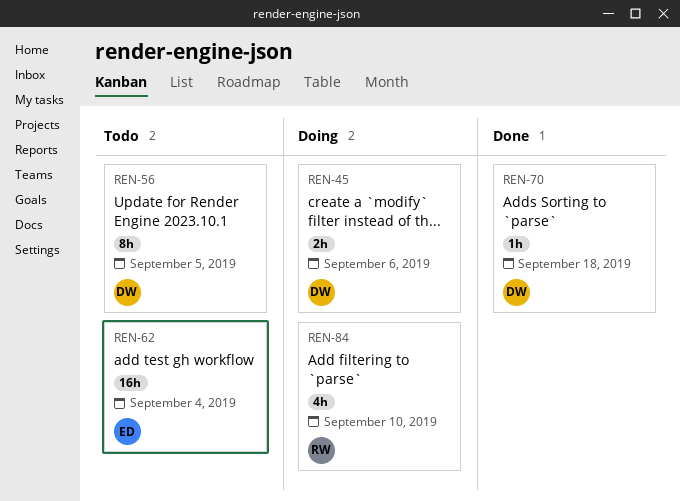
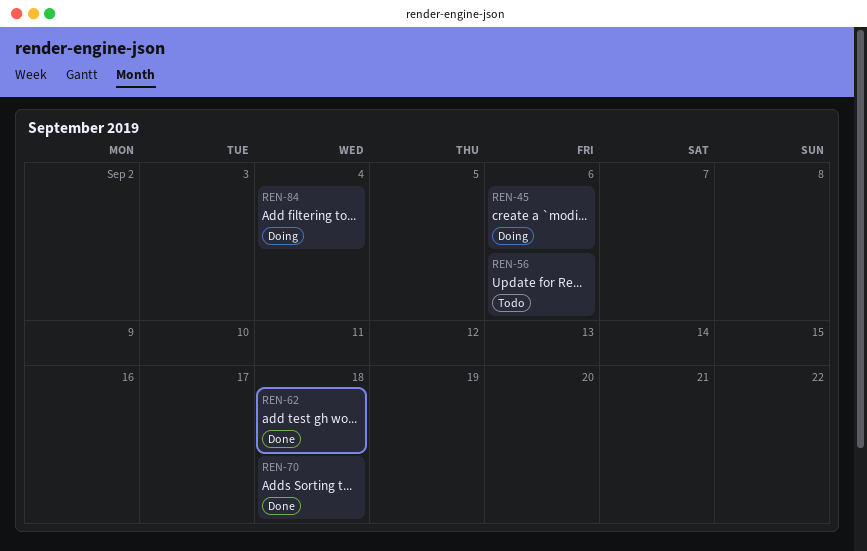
REN-56, due: Sep 5 -> Sep 6
REN-62, status: Todo -> Done
REN-62, due: Sep 4 -> Sep 18
REN-84, due: Sep 10 -> Sep 4

